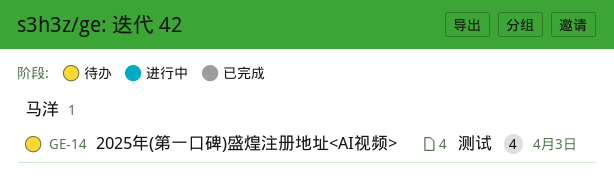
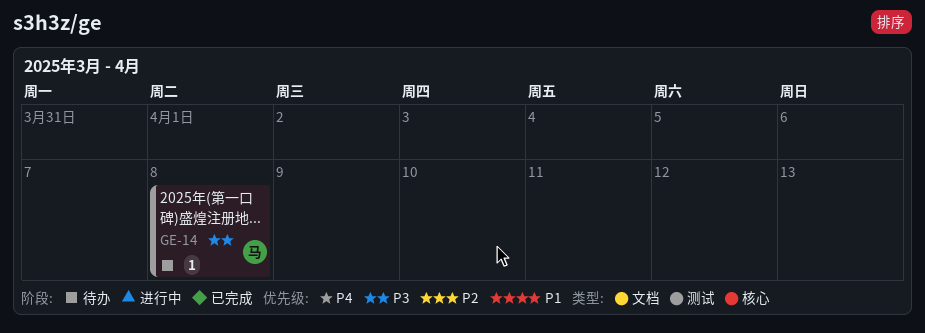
GE-14, estimate: 4 -> 1
GE-14, due: Apr 3 -> Apr 8

